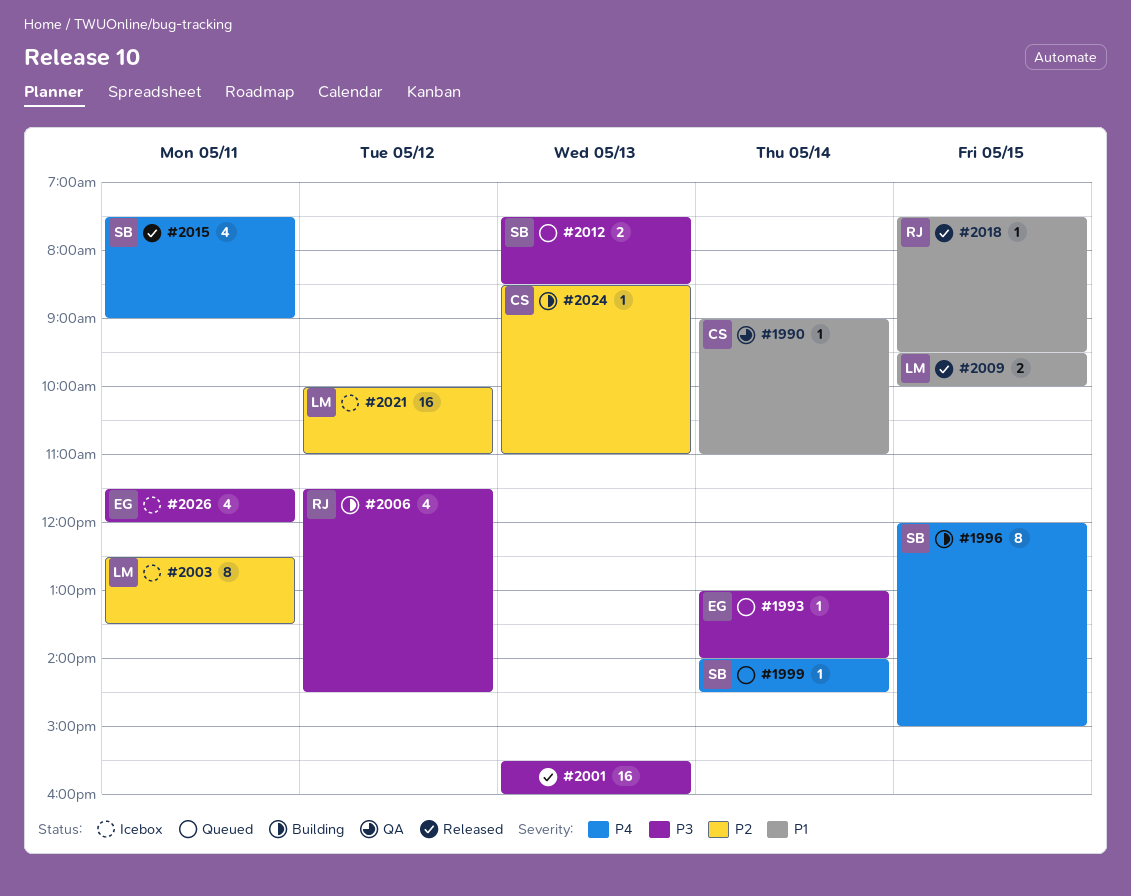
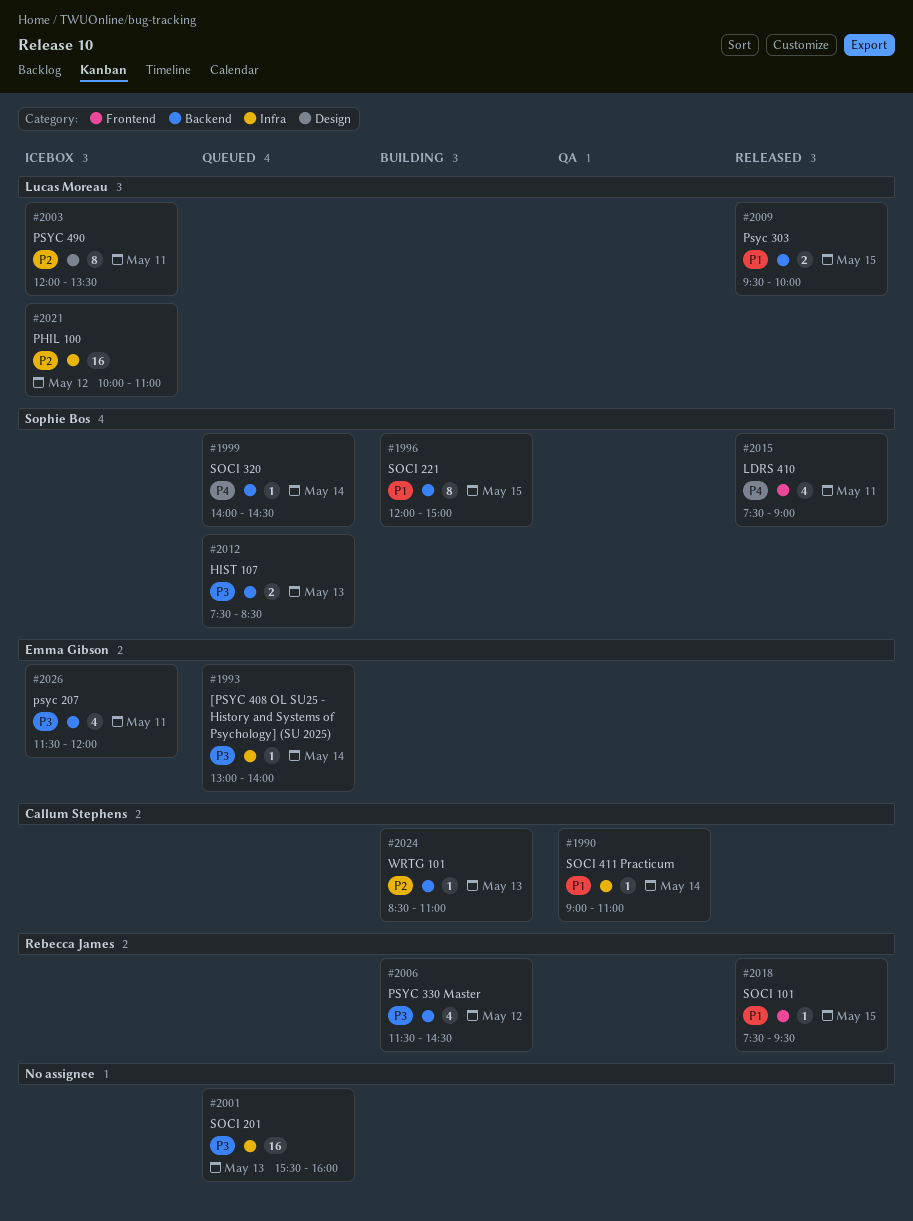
#1996, priority: P4 -> P1
#2001, status: Released -> Queued
#2003, begins: 12:30 -> 12:00

